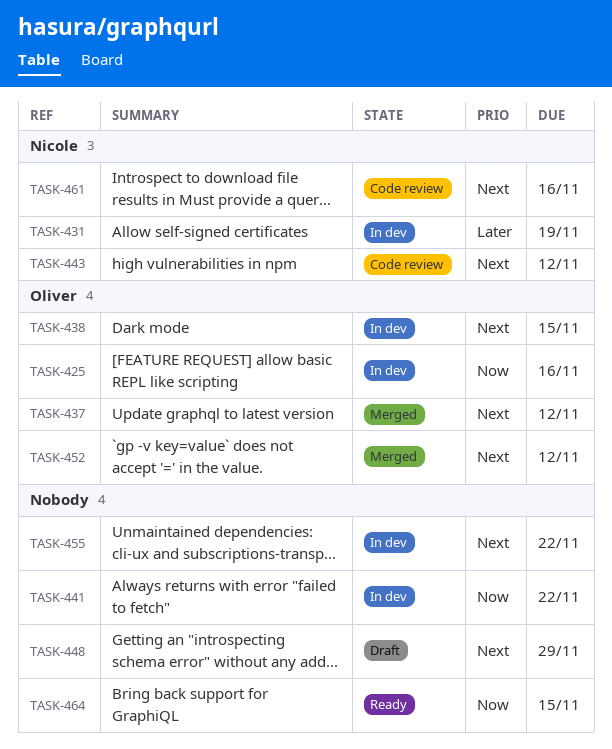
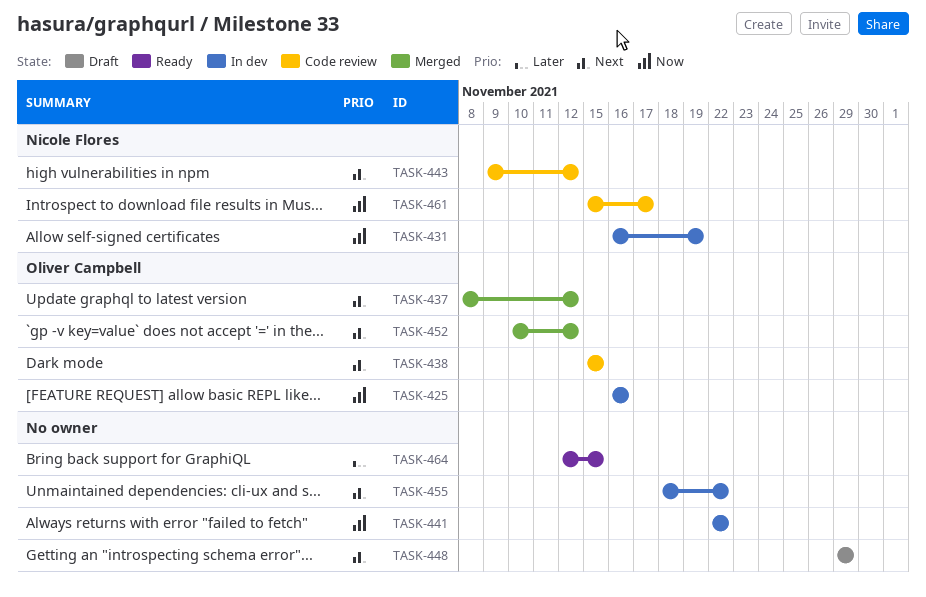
TASK-431, priority: Later -> Now
TASK-438, status: In dev -> Code review
TASK-461, priority: Next -> Now
TASK-461, due: Nov 16 -> Nov 17
TASK-464, priority: Now -> Later

